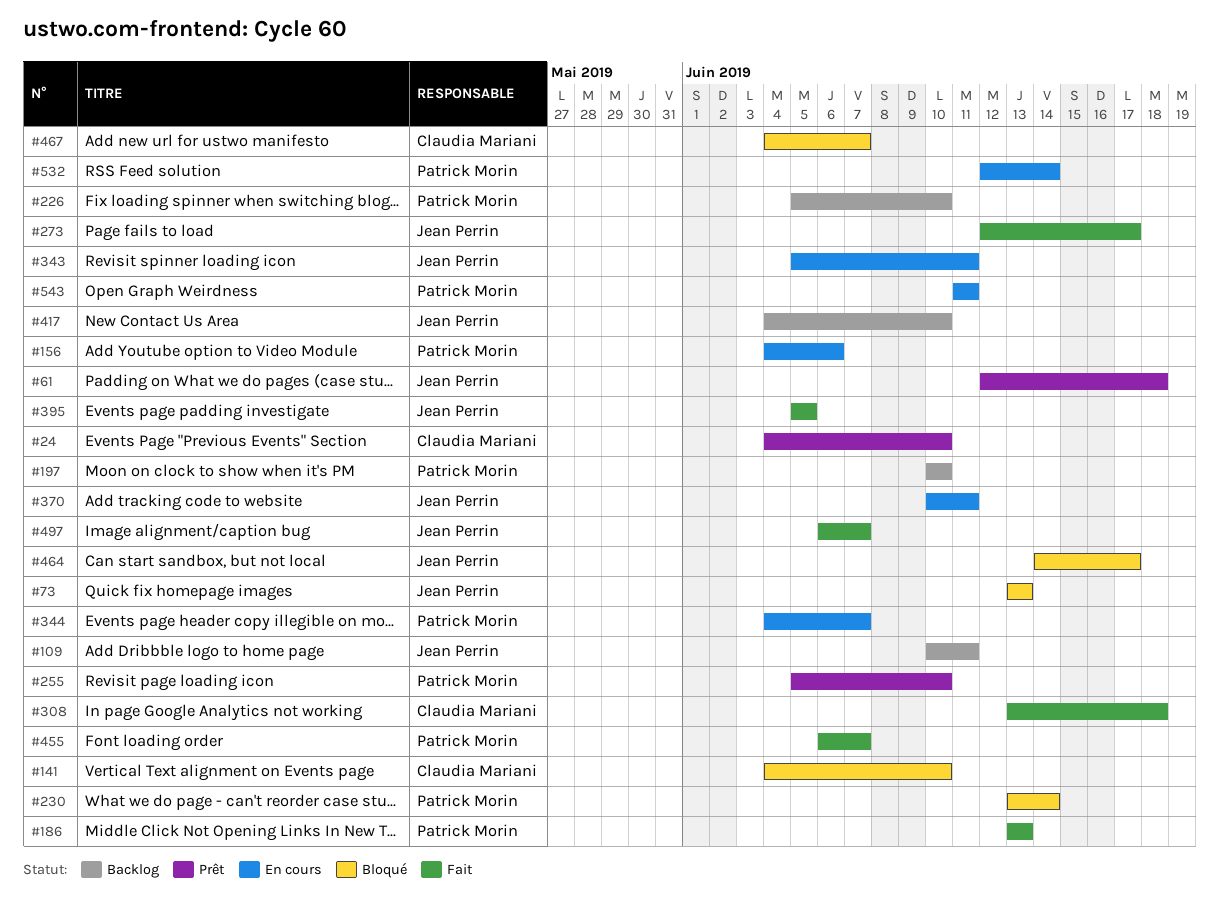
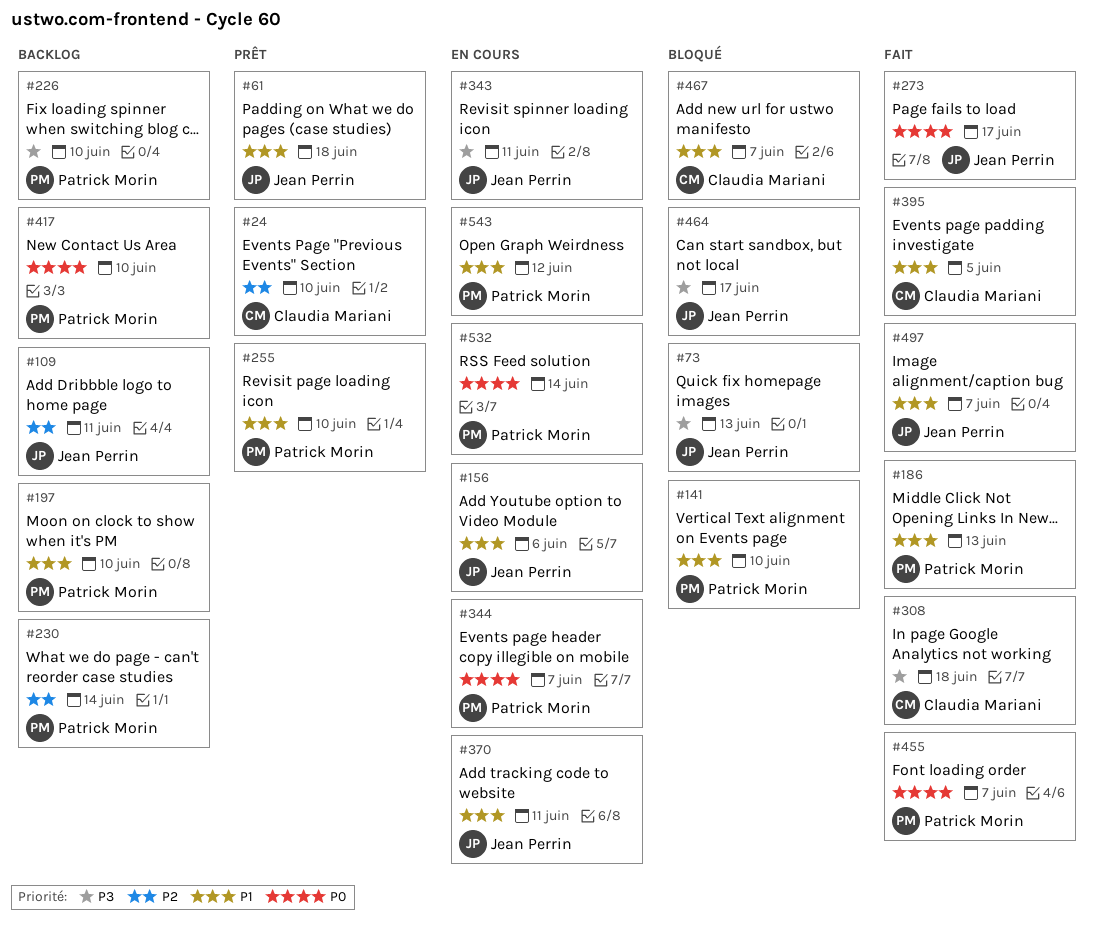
#141, owner: Claudia Mariani -> Patrick Morin
#156, owner: Patrick Morin -> Jean Perrin
#230, status: Bloqué -> Backlog
#395, owner: Jean Perrin -> Claudia Mariani
#417, owner: Jean Perrin -> Patrick Morin
#543, due: Jun 11 -> Jun 12

